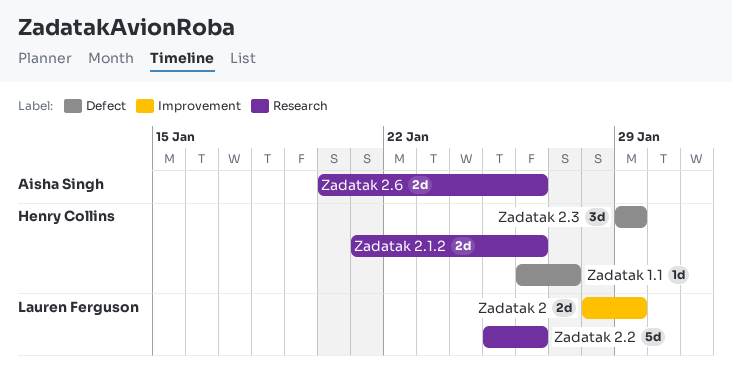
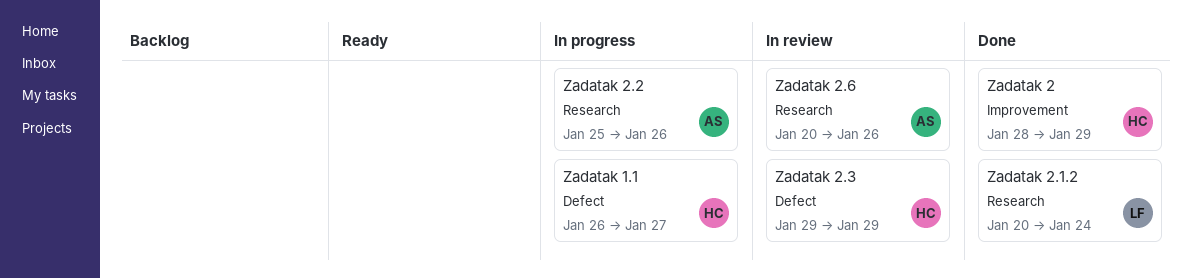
Zadatak 2, owner: Lauren Ferguson -> Henry Collins
Zadatak 2.1.2, owner: Henry Collins -> Lauren Ferguson
Zadatak 2.1.2, start: Jan 21 -> Jan 20
Zadatak 2.1.2, due: Jan 26 -> Jan 24
Zadatak 2.2, owner: Lauren Ferguson -> Aisha Singh

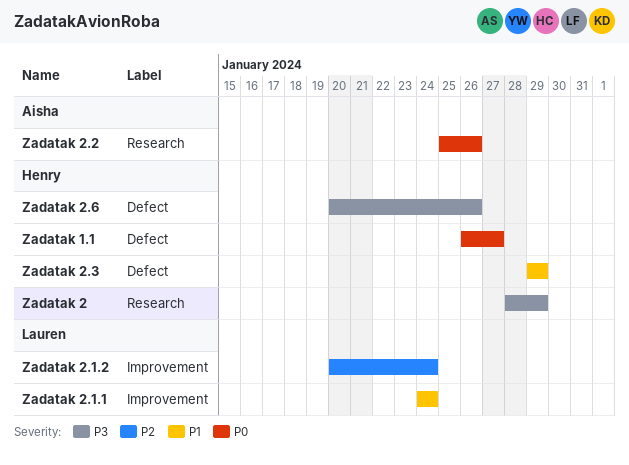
Zadatak 2, label: Improvement -> Research
Zadatak 2.1.1: none -> present
Zadatak 2.1.2, label: Research -> Improvement
Zadatak 2.6, owner: Aisha -> Henry
Zadatak 2.6, label: Research -> Defect

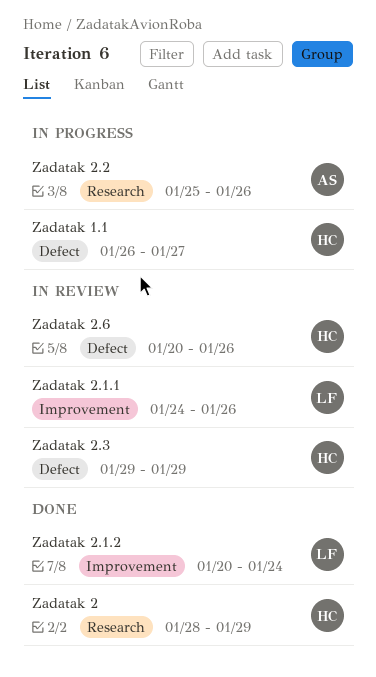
Zadatak 2.1.1, due: Jan 24 -> Jan 26

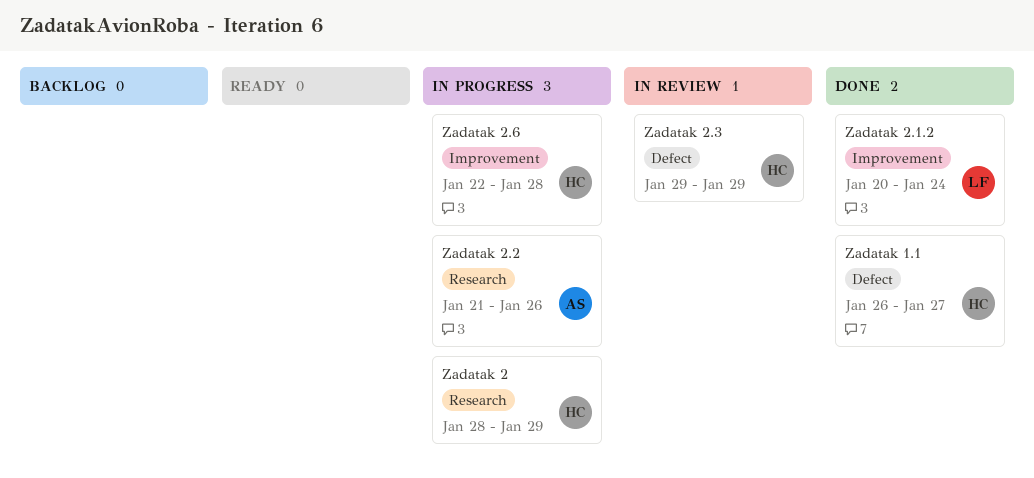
Zadatak 1.1, status: In progress -> Done
Zadatak 2, status: Done -> In progress
Zadatak 2.1.1: present -> none
Zadatak 2.2, start: Jan 25 -> Jan 21
Zadatak 2.6, status: In review -> In progress
Zadatak 2.6, label: Defect -> Improvement
Zadatak 2.6, start: Jan 20 -> Jan 22
Zadatak 2.6, due: Jan 26 -> Jan 28

